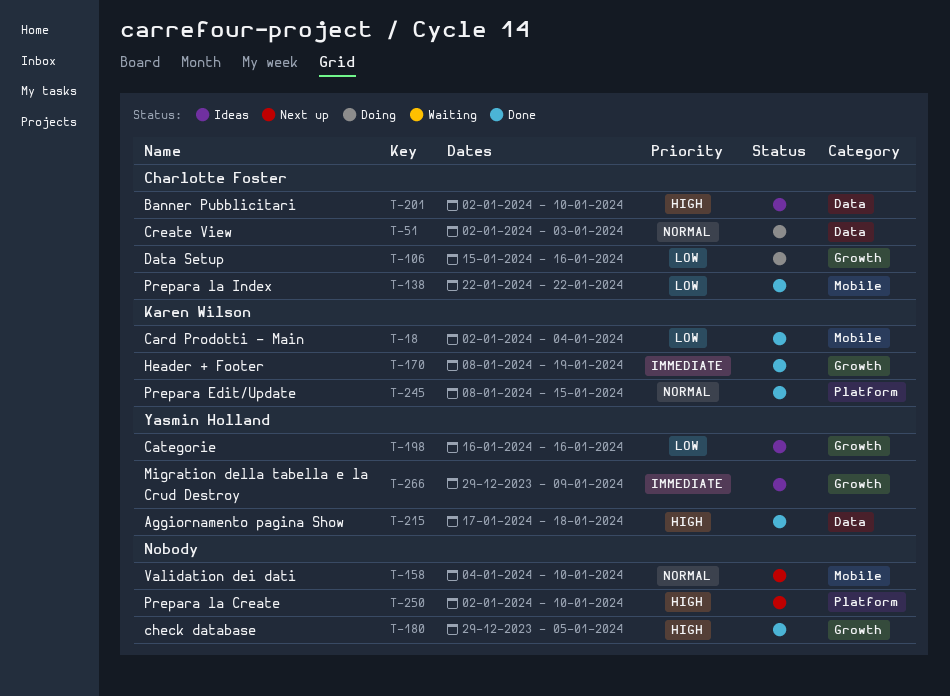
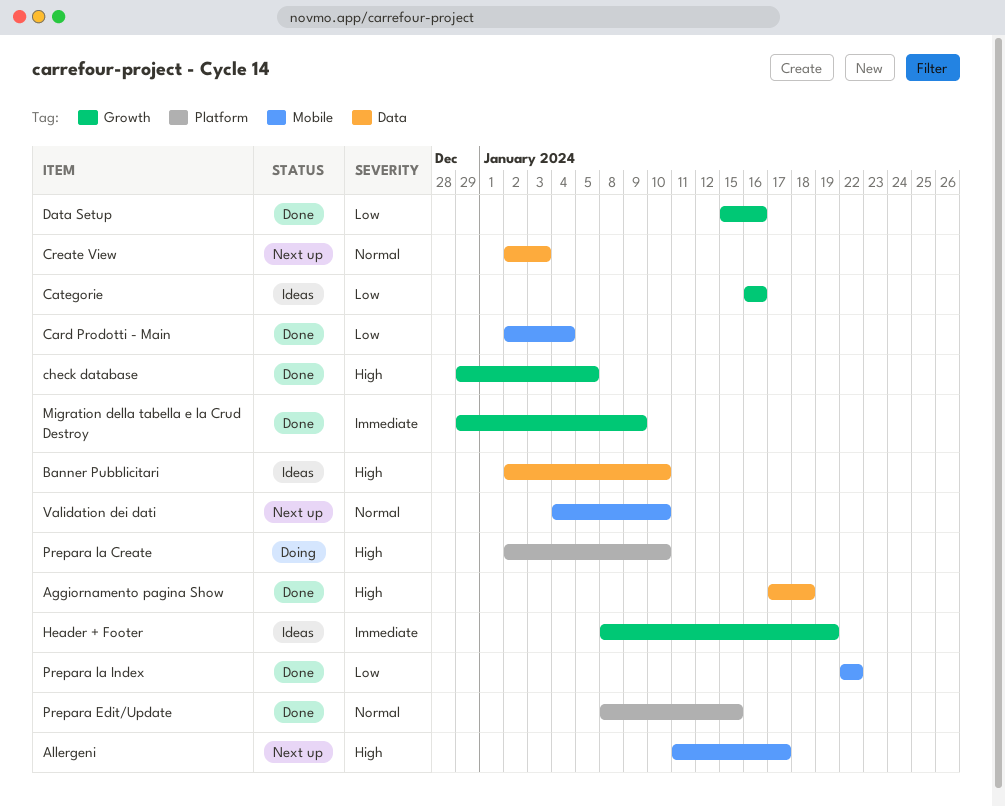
Allergeni: none -> present
Create View, status: Doing -> Next up
Data Setup, status: Doing -> Done
Header + Footer, status: Done -> Ideas
Migration della tabella e la Crud Destroy, status: Ideas -> Done
Prepara la Create, status: Next up -> Doing

